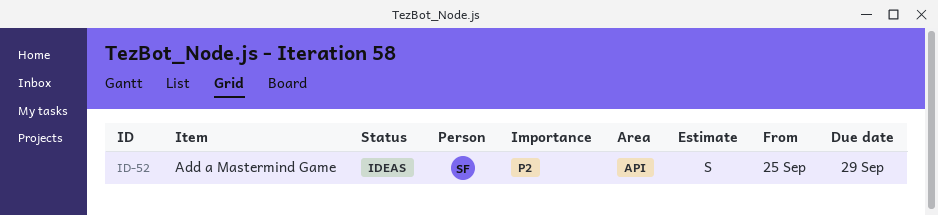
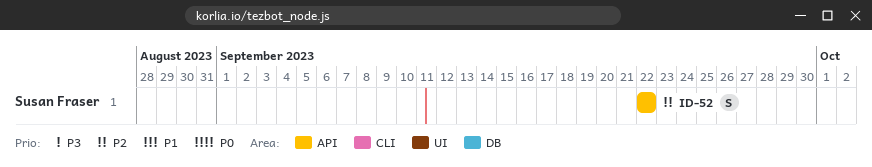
ID-52, start: Sep 25 -> Sep 22
ID-52, due: Sep 29 -> Sep 22

